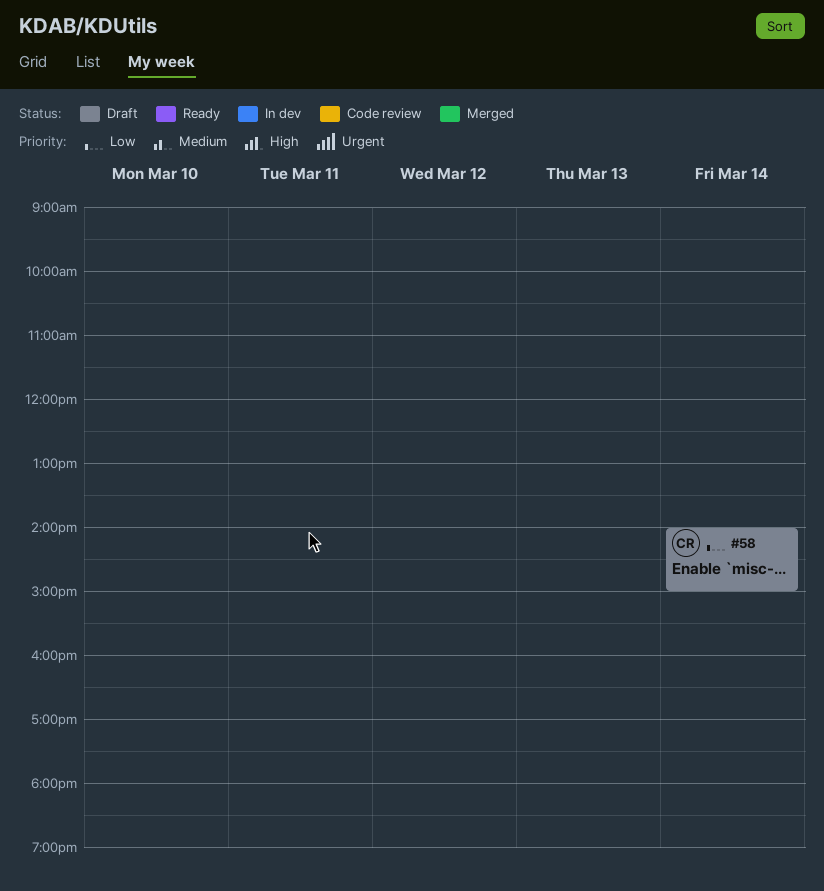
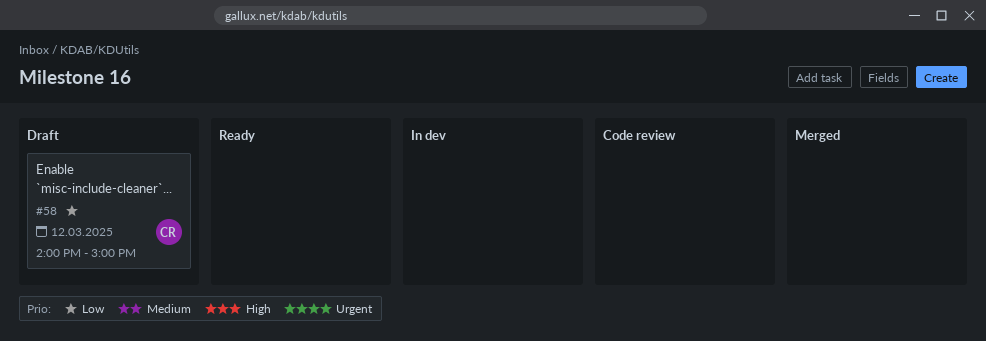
#58, day: Mar 14 -> Mar 12

